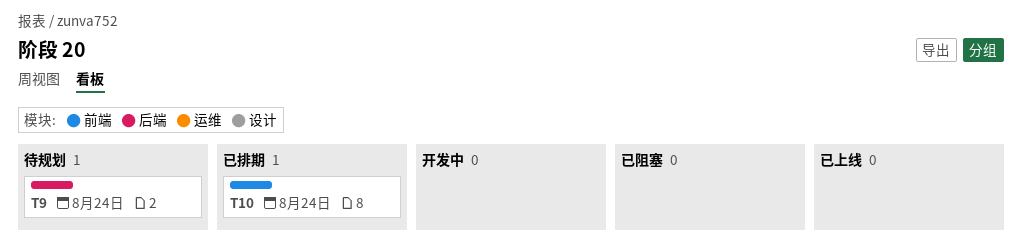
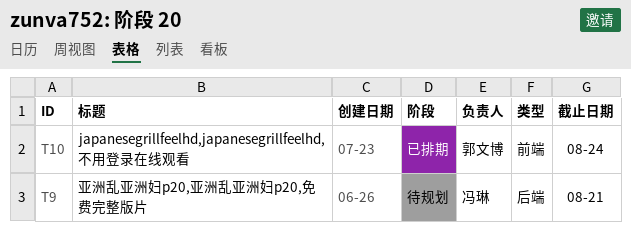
T9, due: Aug 24 -> Aug 21

